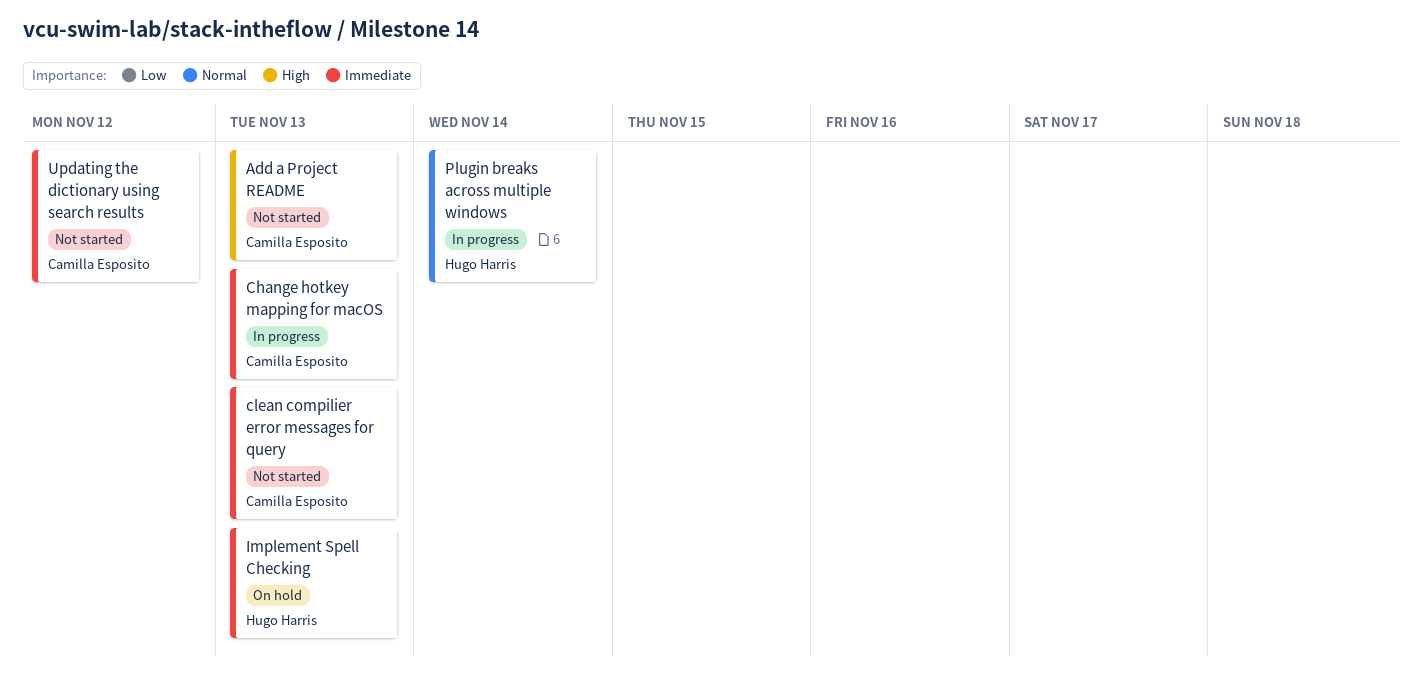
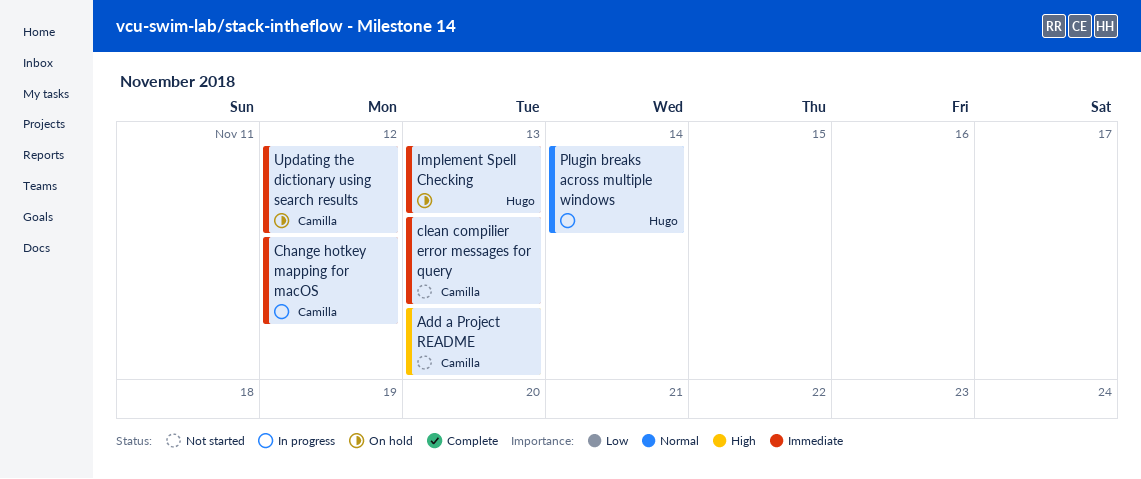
Change hotkey mapping for macOS, due: Nov 13 -> Nov 12
Updating the dictionary using search results, status: Not started -> On hold

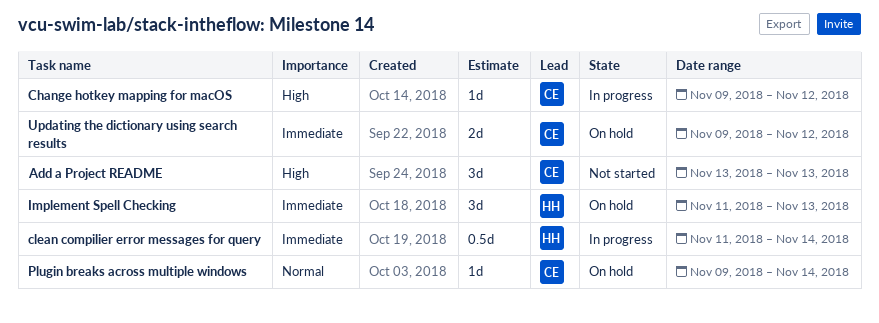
Change hotkey mapping for macOS, priority: Immediate -> High
clean compilier error messages for query, status: Not started -> In progress
clean compilier error messages for query, owner: Camilla -> Hugo
clean compilier error messages for query, due: Nov 13 -> Nov 14
Plugin breaks across multiple windows, status: In progress -> On hold
Plugin breaks across multiple windows, owner: Hugo -> Camilla

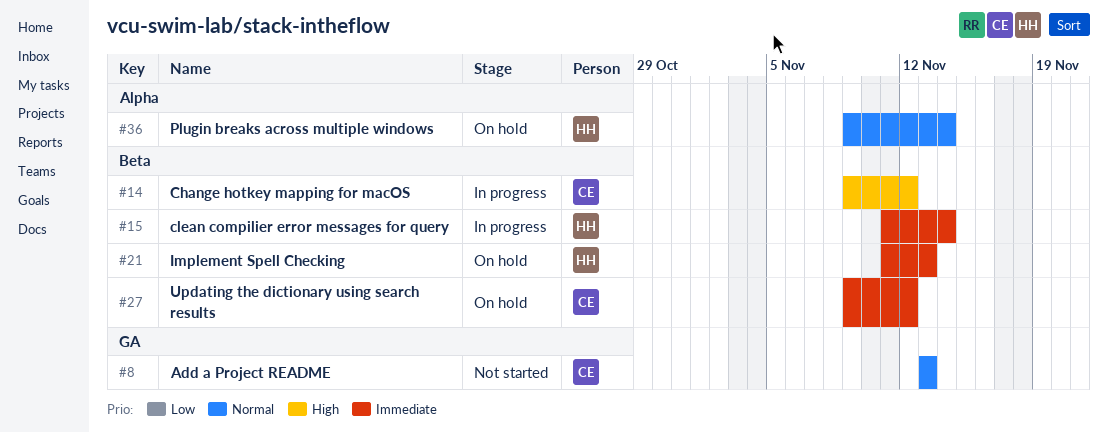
Add a Project README, priority: High -> Normal
Plugin breaks across multiple windows, owner: CE -> HH

